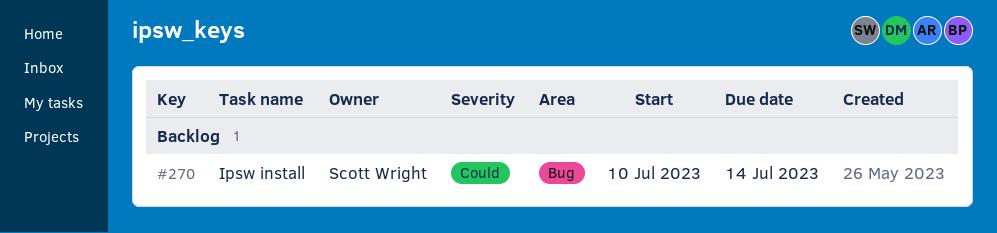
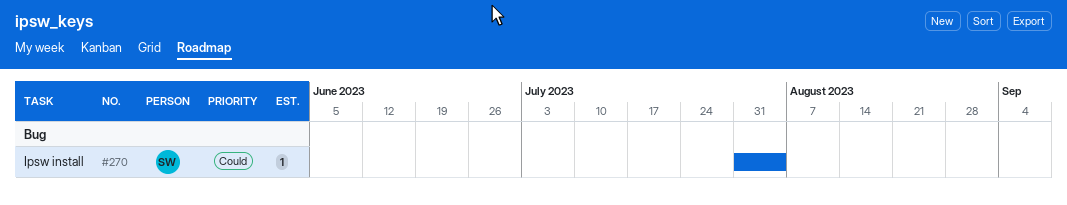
#270, start: Jul 10 -> Jul 31
#270, due: Jul 14 -> Aug 4

